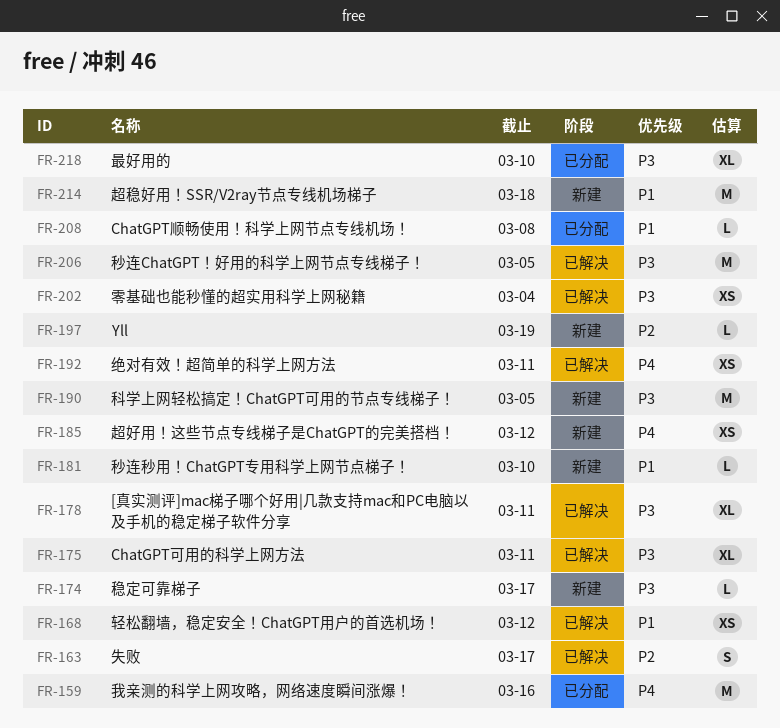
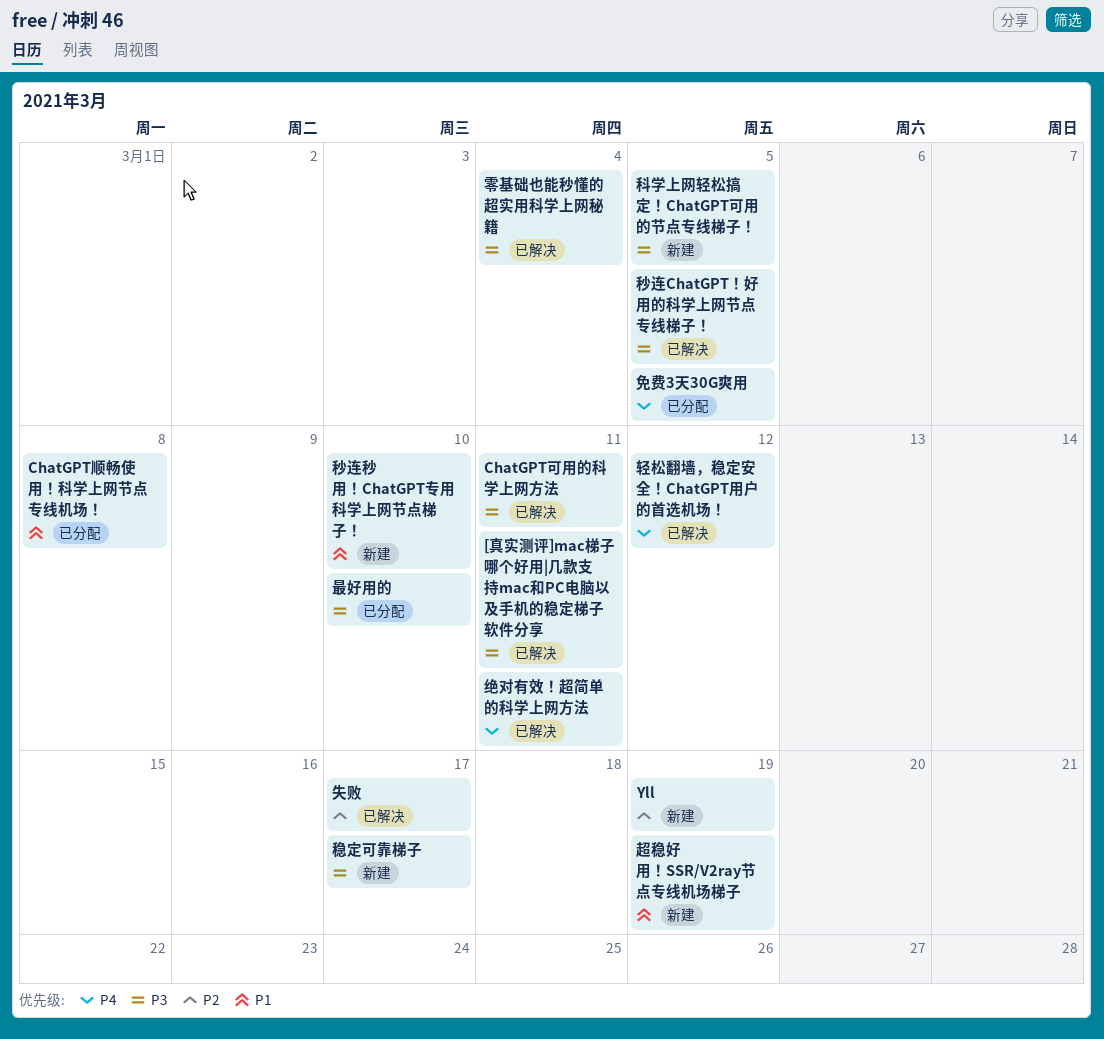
免费3天30G爽用: none -> present
我亲测的科学上网攻略，网络速度瞬间涨爆！: present -> none
超好用！这些节点专线梯子是ChatGPT的完美搭档！: present -> none
超稳好用！SSR/V2ray节点专线机场梯子, due: Mar 18 -> Mar 19
轻松翻墙，稳定安全！ChatGPT用户的首选机场！, priority: P1 -> P4

